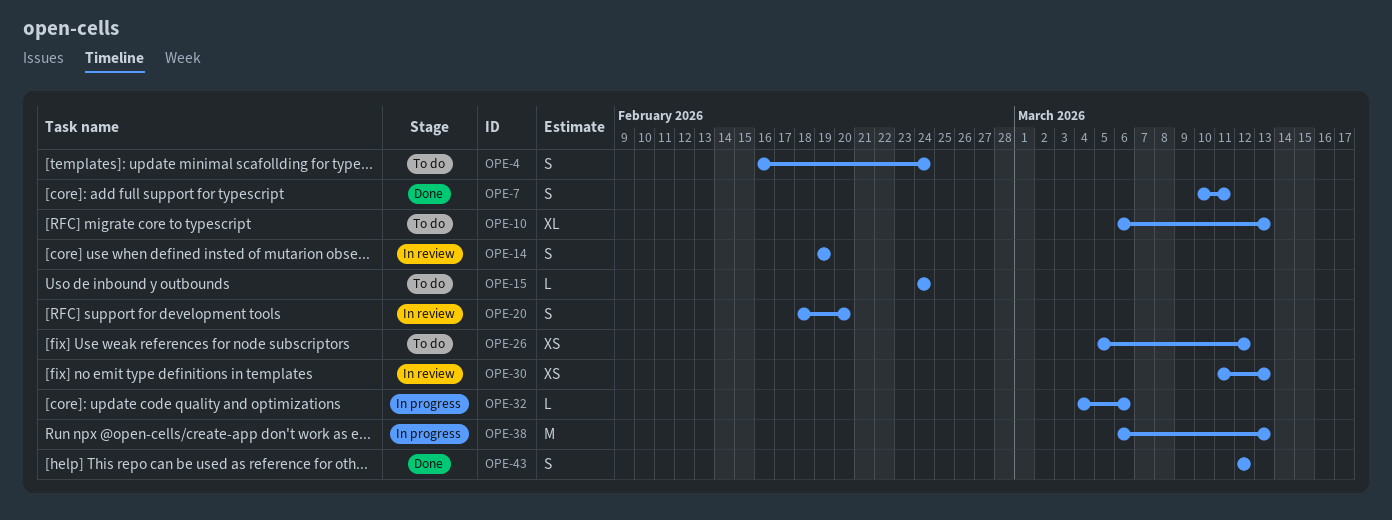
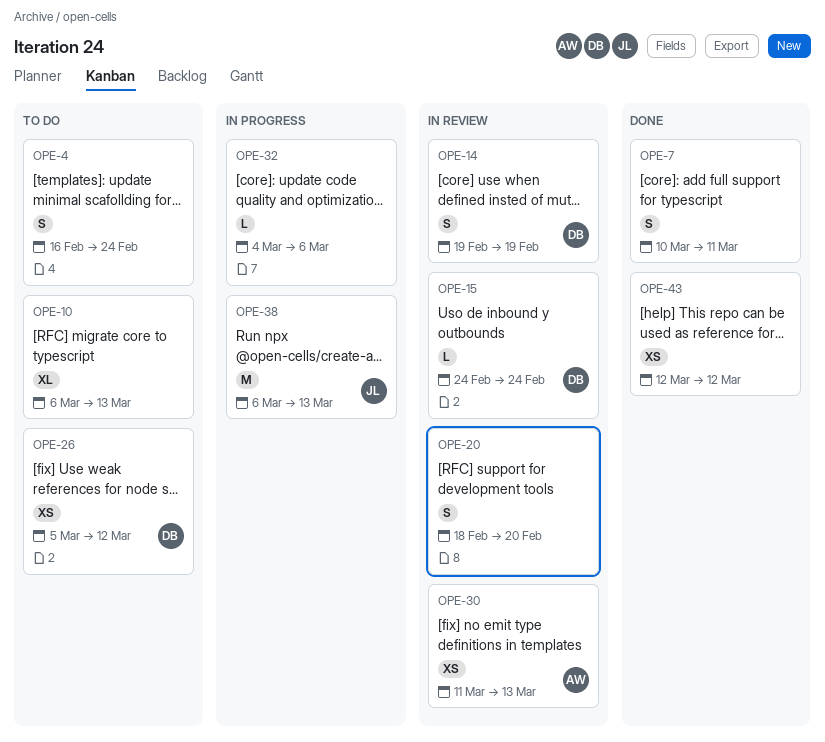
OPE-15, status: To do -> In review
OPE-43, estimate: S -> XS

